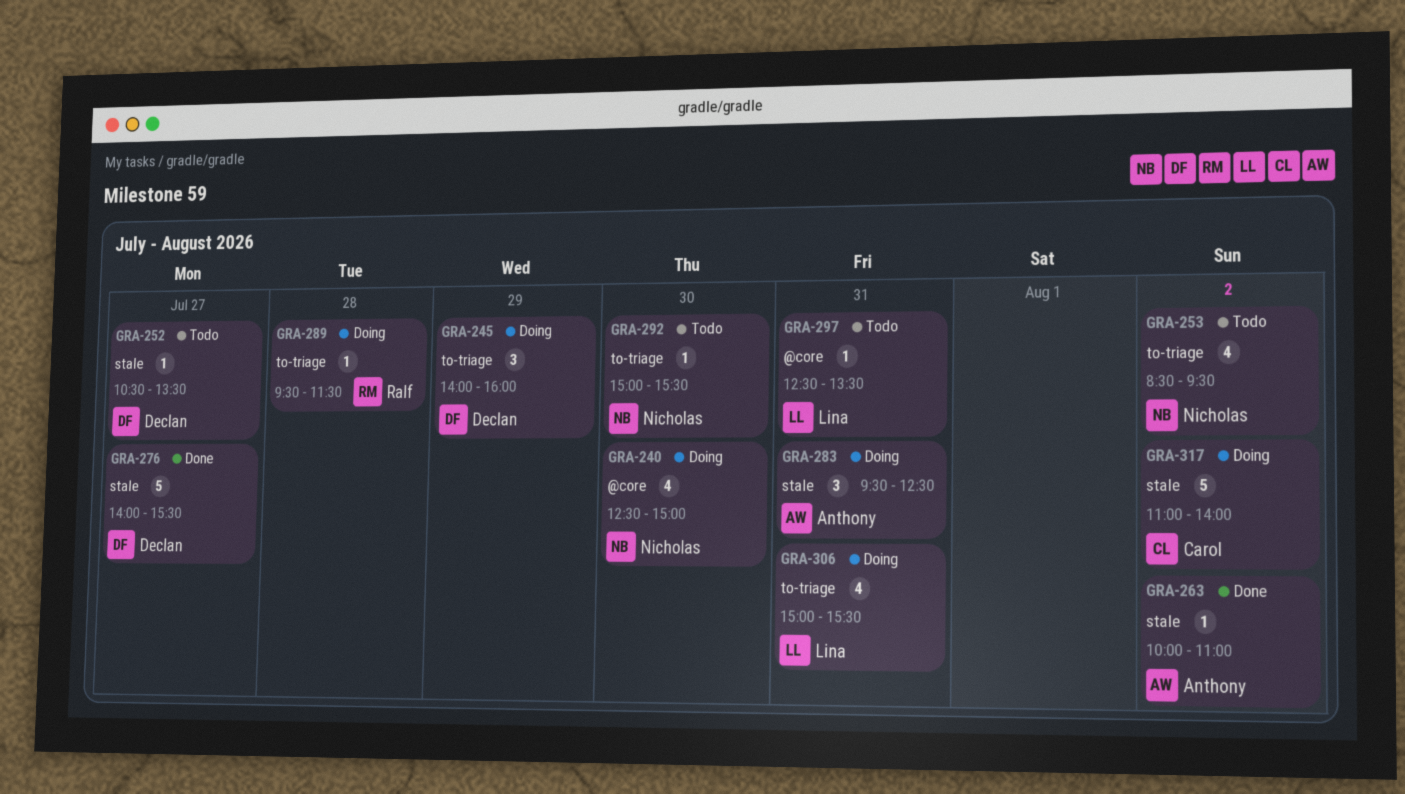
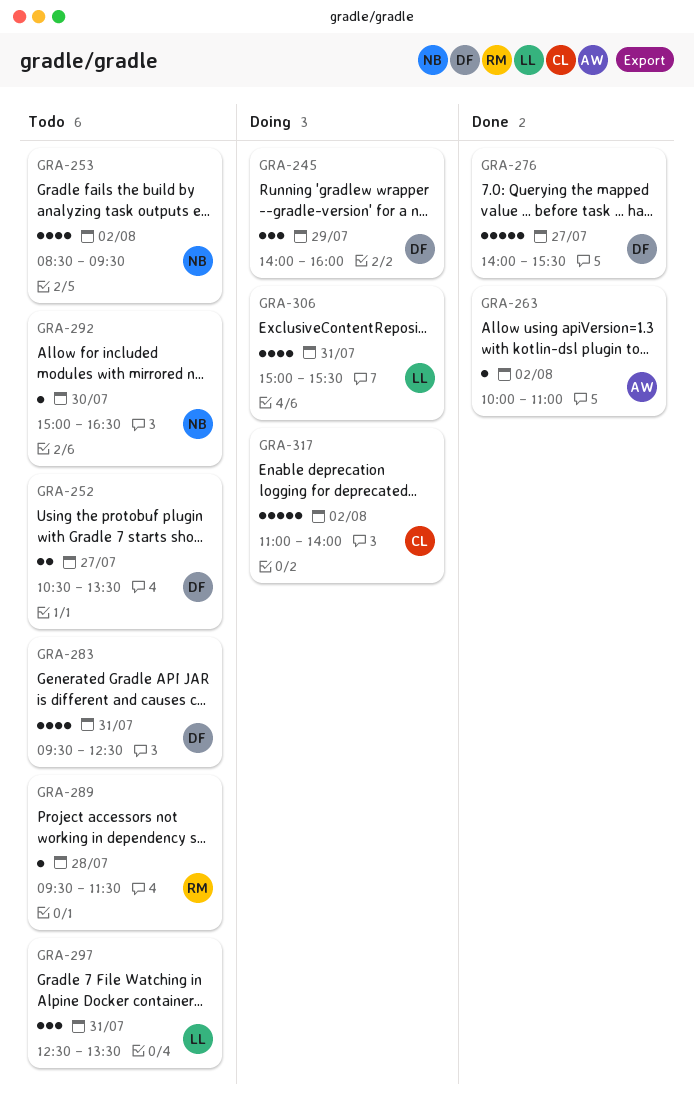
GRA-240: present -> none
GRA-252, estimate: 1 -> 2
GRA-283, status: Doing -> Todo
GRA-283, owner: Anthony -> Declan
GRA-283, estimate: 3 -> 4
GRA-289, status: Doing -> Todo
GRA-292, ends: 15:30 -> 16:30
GRA-297, estimate: 1 -> 3

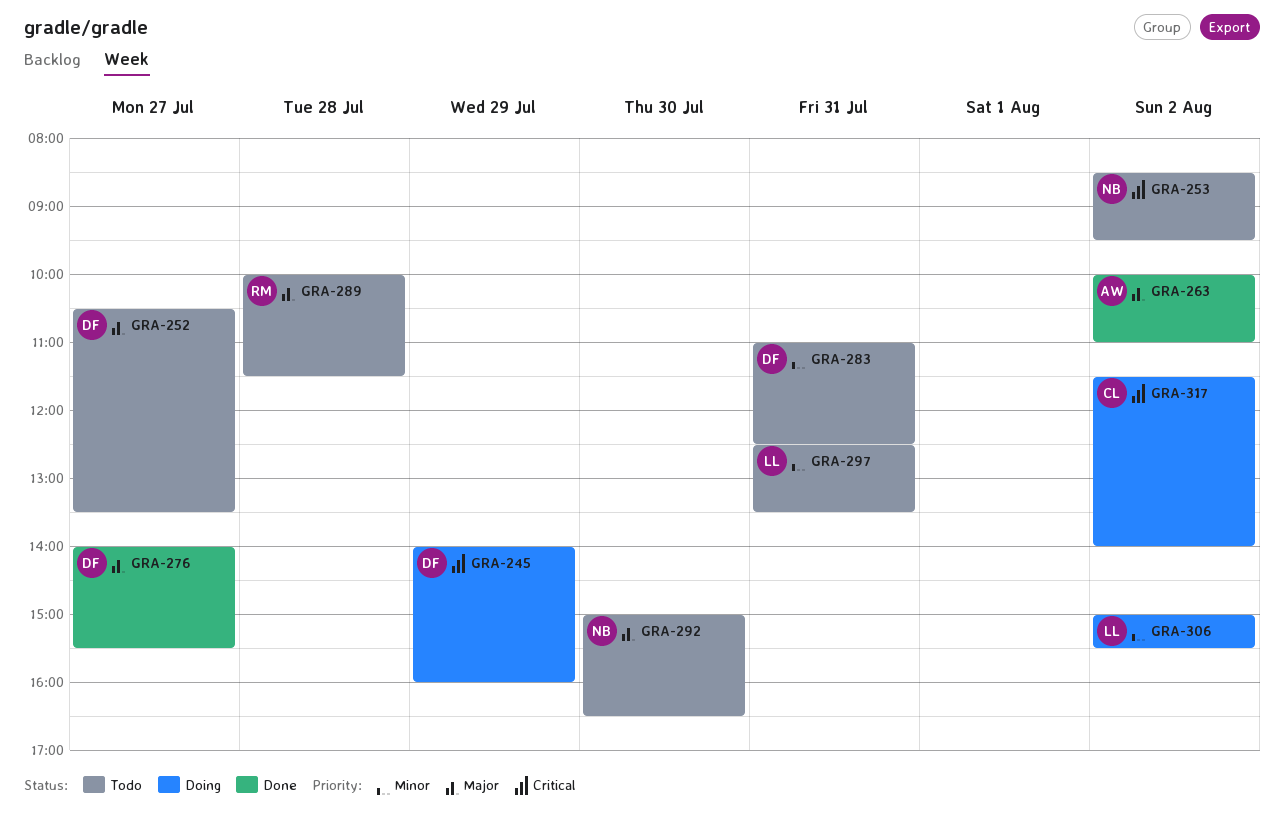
GRA-283, begins: 09:30 -> 11:00
GRA-289, begins: 09:30 -> 10:00
GRA-306, day: Jul 31 -> Aug 2
GRA-317, begins: 11:00 -> 11:30

